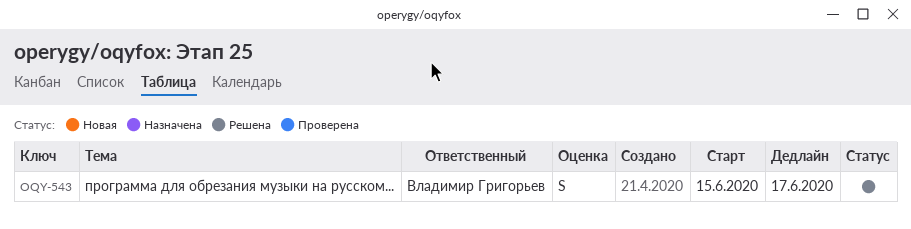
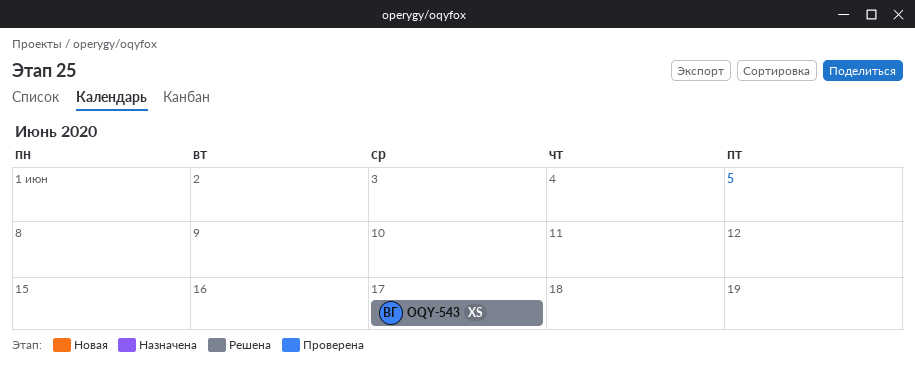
OQY-543, estimate: S -> XS
OQY-543, start: Jun 15 -> Jun 17

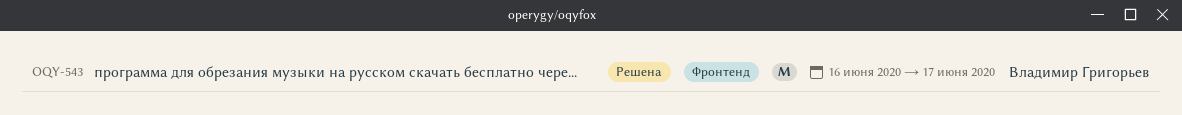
OQY-543, estimate: XS -> M
OQY-543, start: Jun 17 -> Jun 16

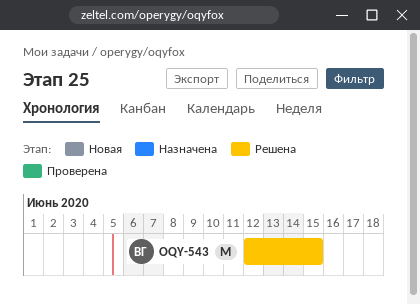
OQY-543, start: Jun 16 -> Jun 12
OQY-543, due: Jun 17 -> Jun 15

